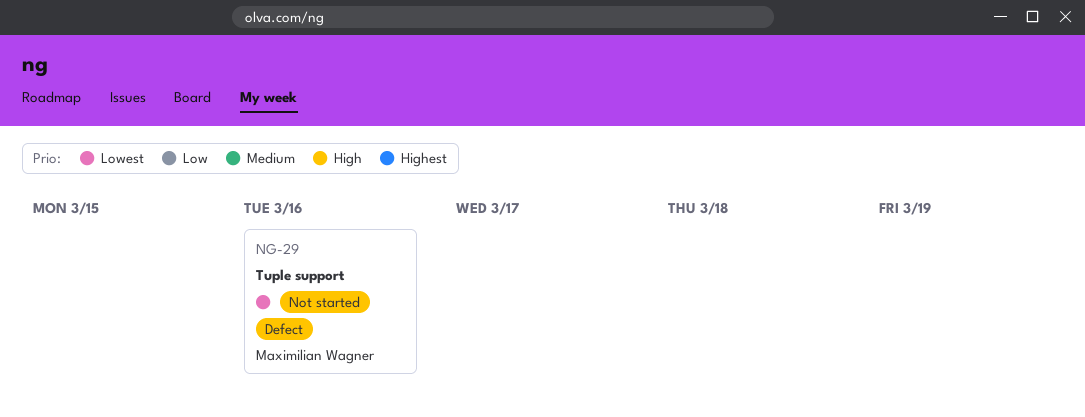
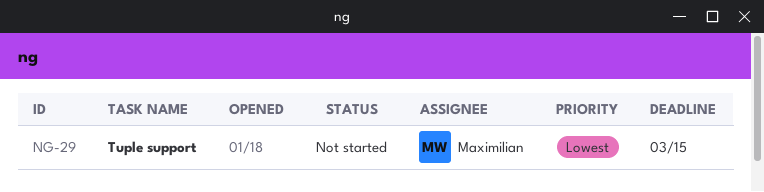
NG-29, due: Mar 16 -> Mar 15

